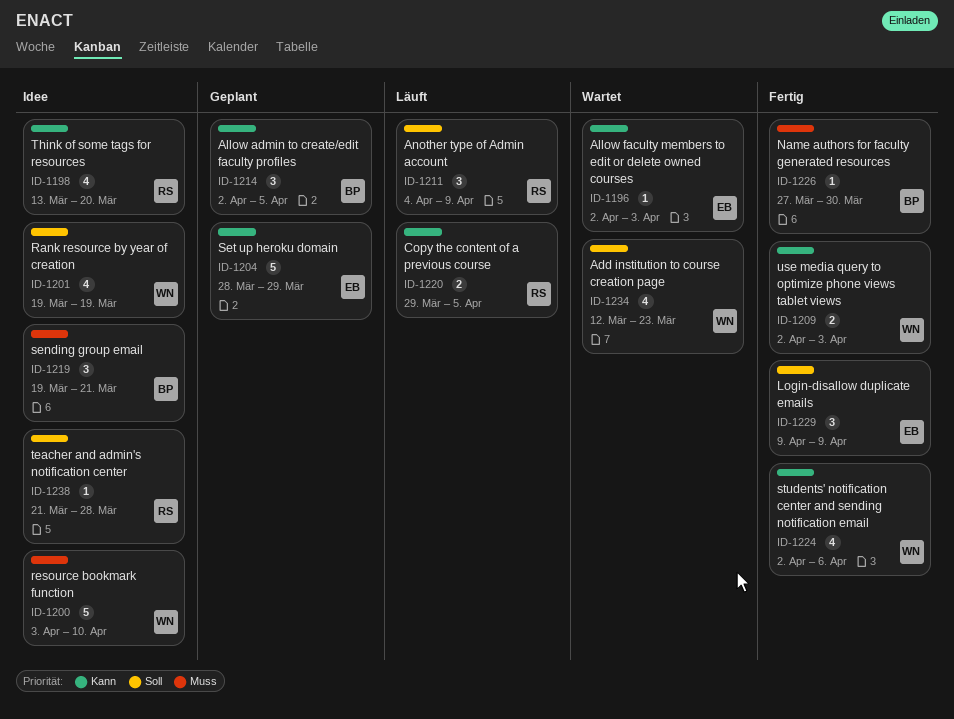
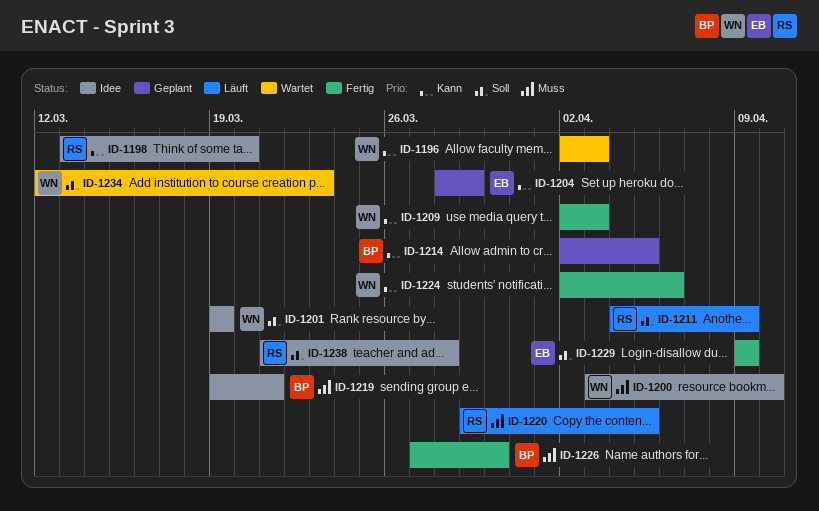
ID-1196, owner: EB -> WN
ID-1220, priority: Kann -> Muss

